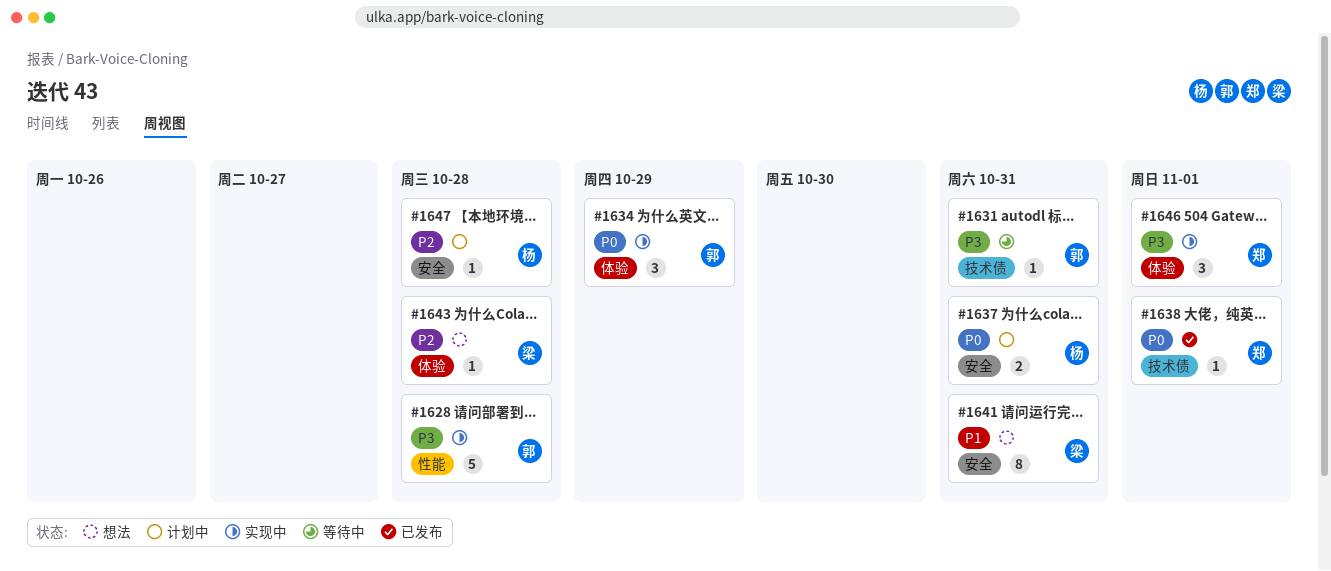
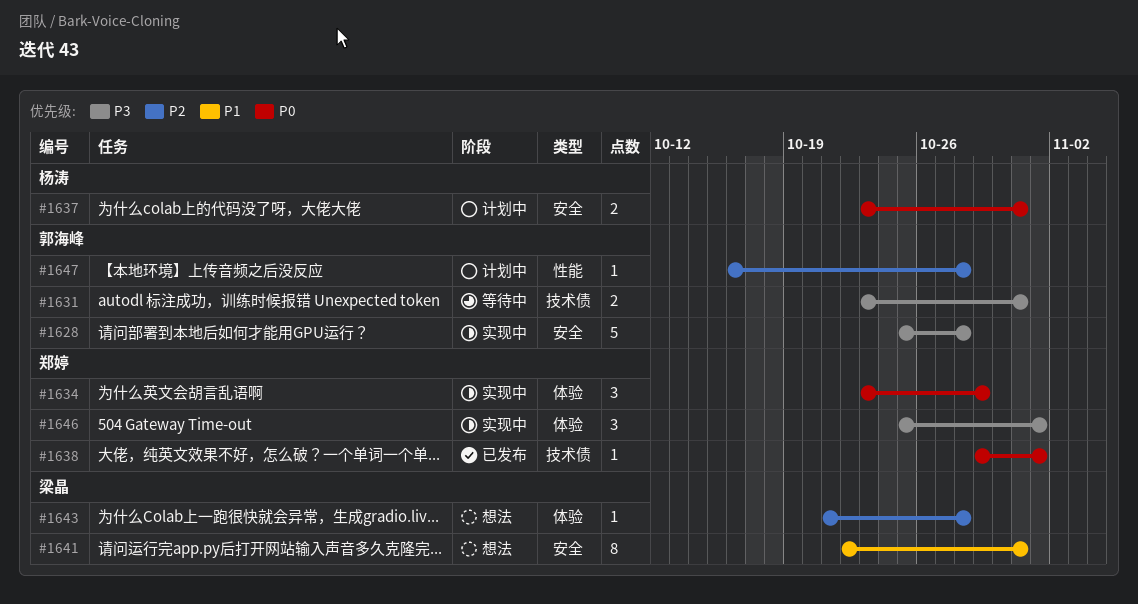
#1628, label: 性能 -> 安全
#1631, estimate: 1 -> 2
#1634, owner: 郭海峰 -> 郑婷
#1647, owner: 杨涛 -> 郭海峰
#1647, label: 安全 -> 性能

